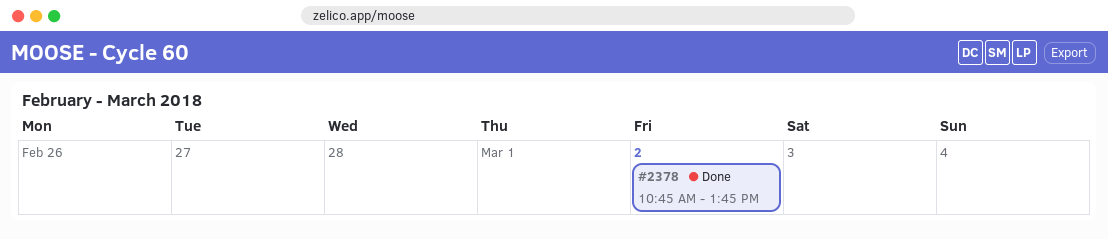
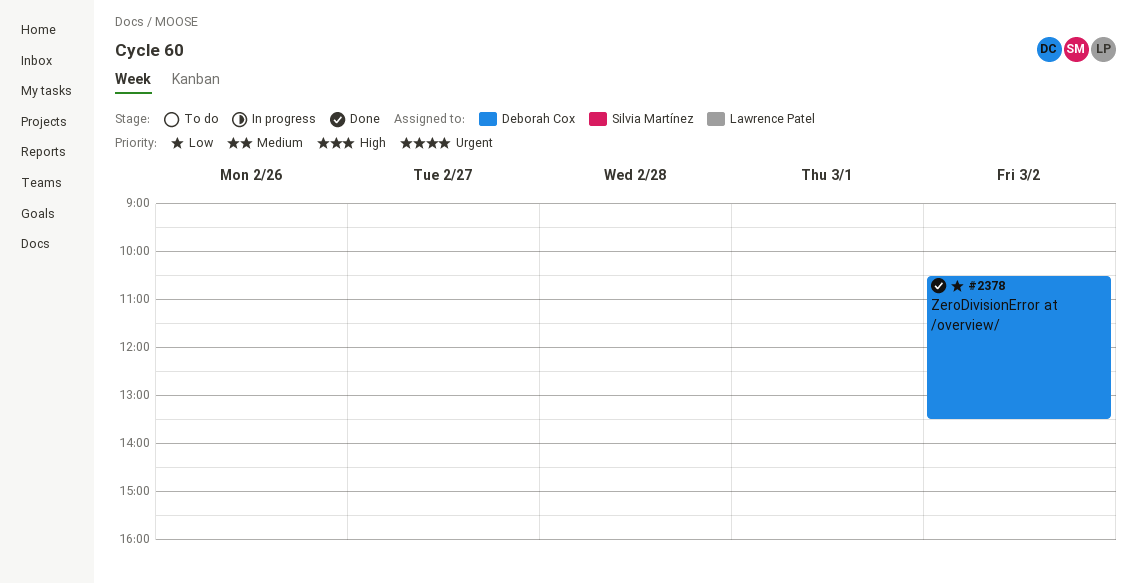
#2378, begins: 10:45 -> 10:30
#2378, ends: 13:45 -> 13:30

